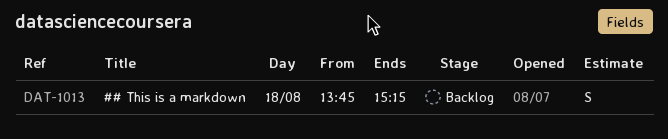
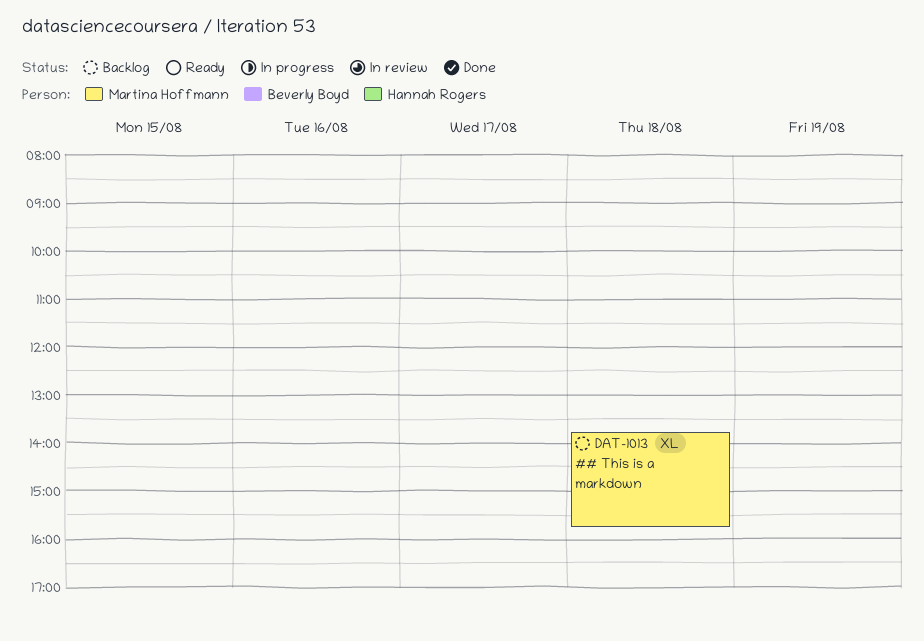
DAT-1013, estimate: S -> XL
DAT-1013, ends: 15:15 -> 15:45

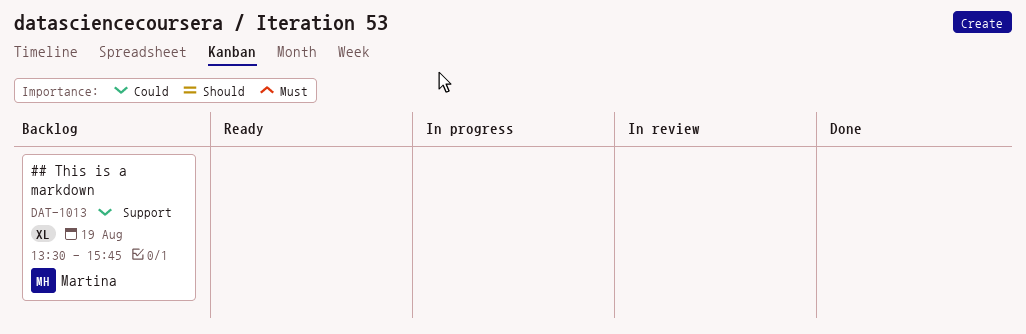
DAT-1013, day: Aug 18 -> Aug 19
DAT-1013, begins: 13:45 -> 13:30

